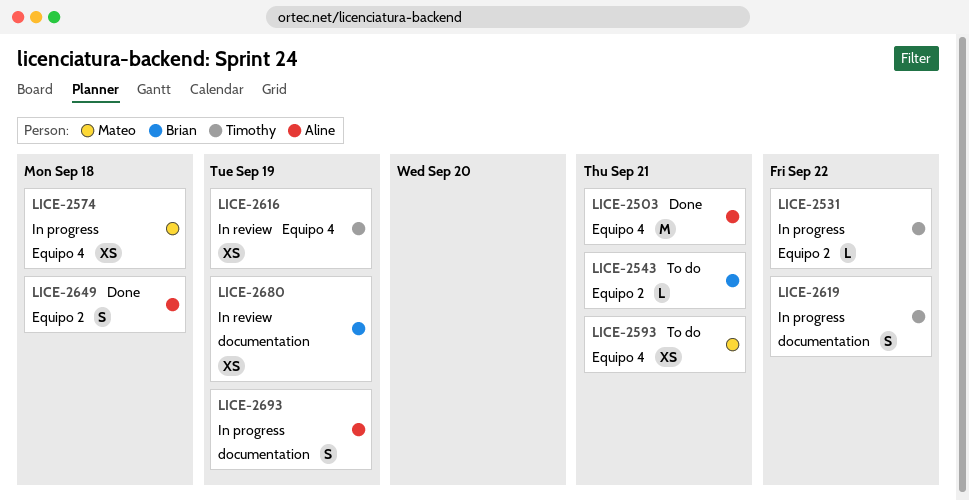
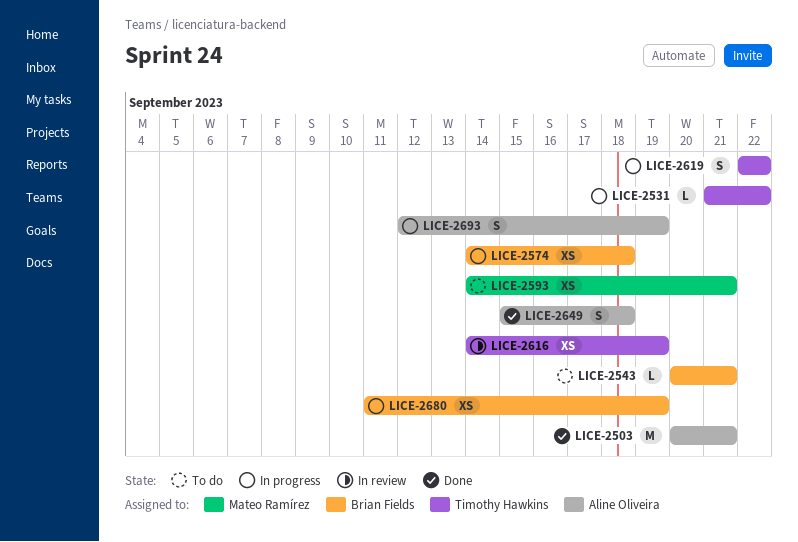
LICE-2574, owner: Mateo Ramírez -> Brian Fields
LICE-2680, status: In review -> In progress

